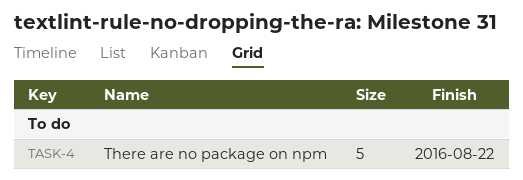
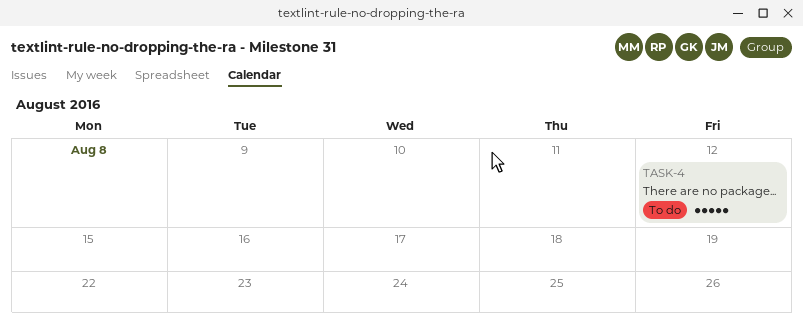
TASK-4, due: Aug 22 -> Aug 12

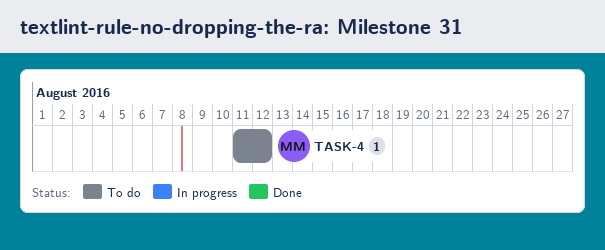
TASK-4, estimate: 5 -> 1

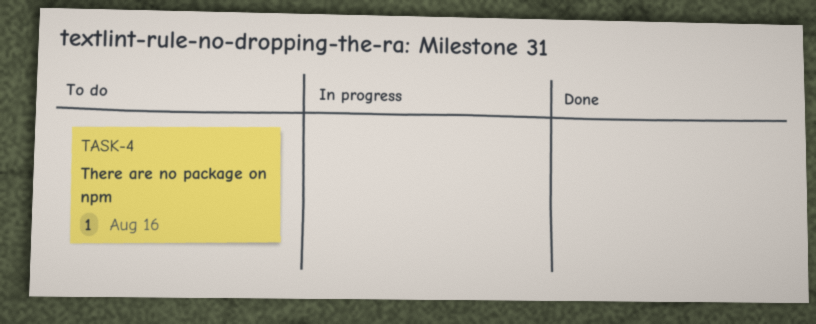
TASK-4, due: Aug 12 -> Aug 16

